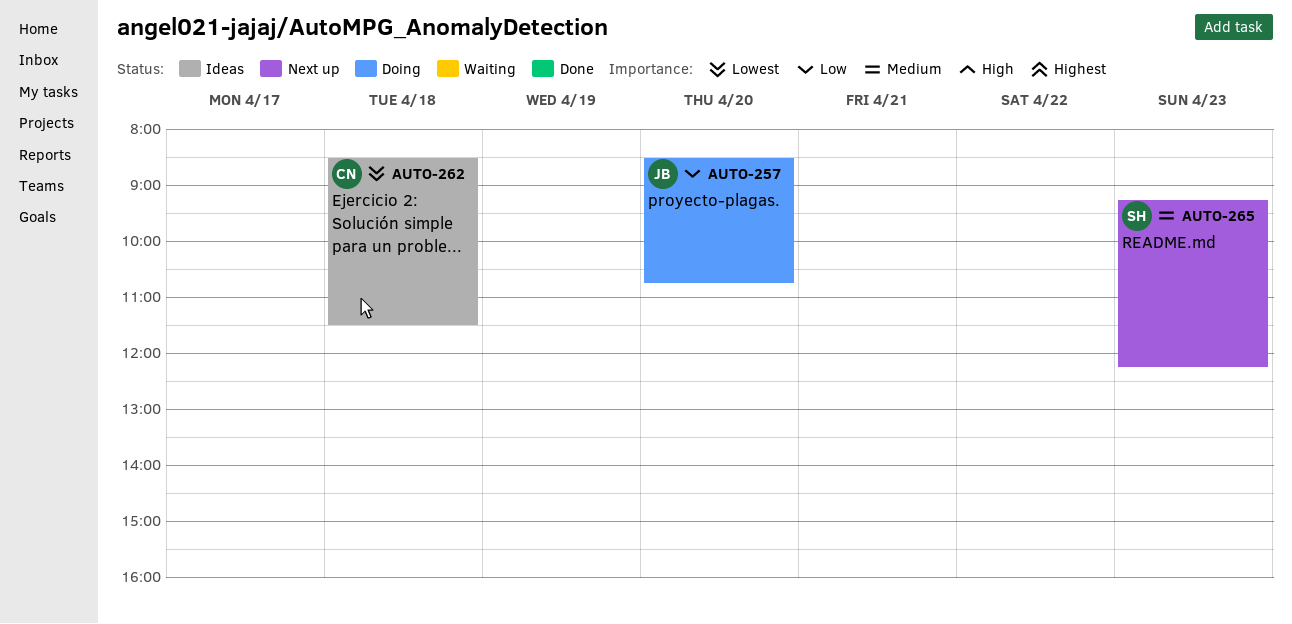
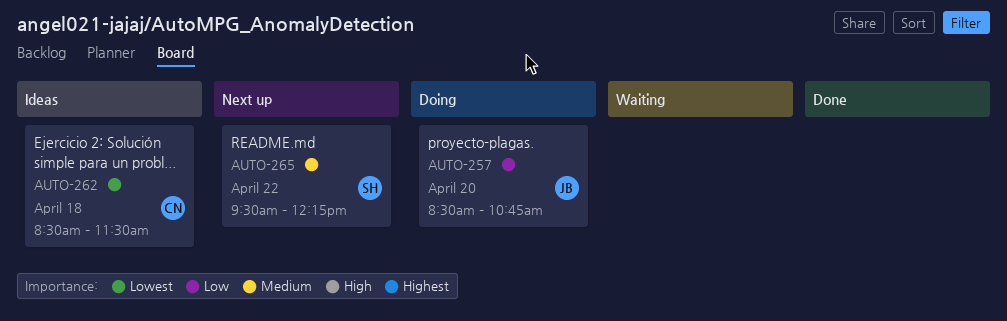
AUTO-265, day: Apr 23 -> Apr 22
AUTO-265, begins: 09:15 -> 09:30

